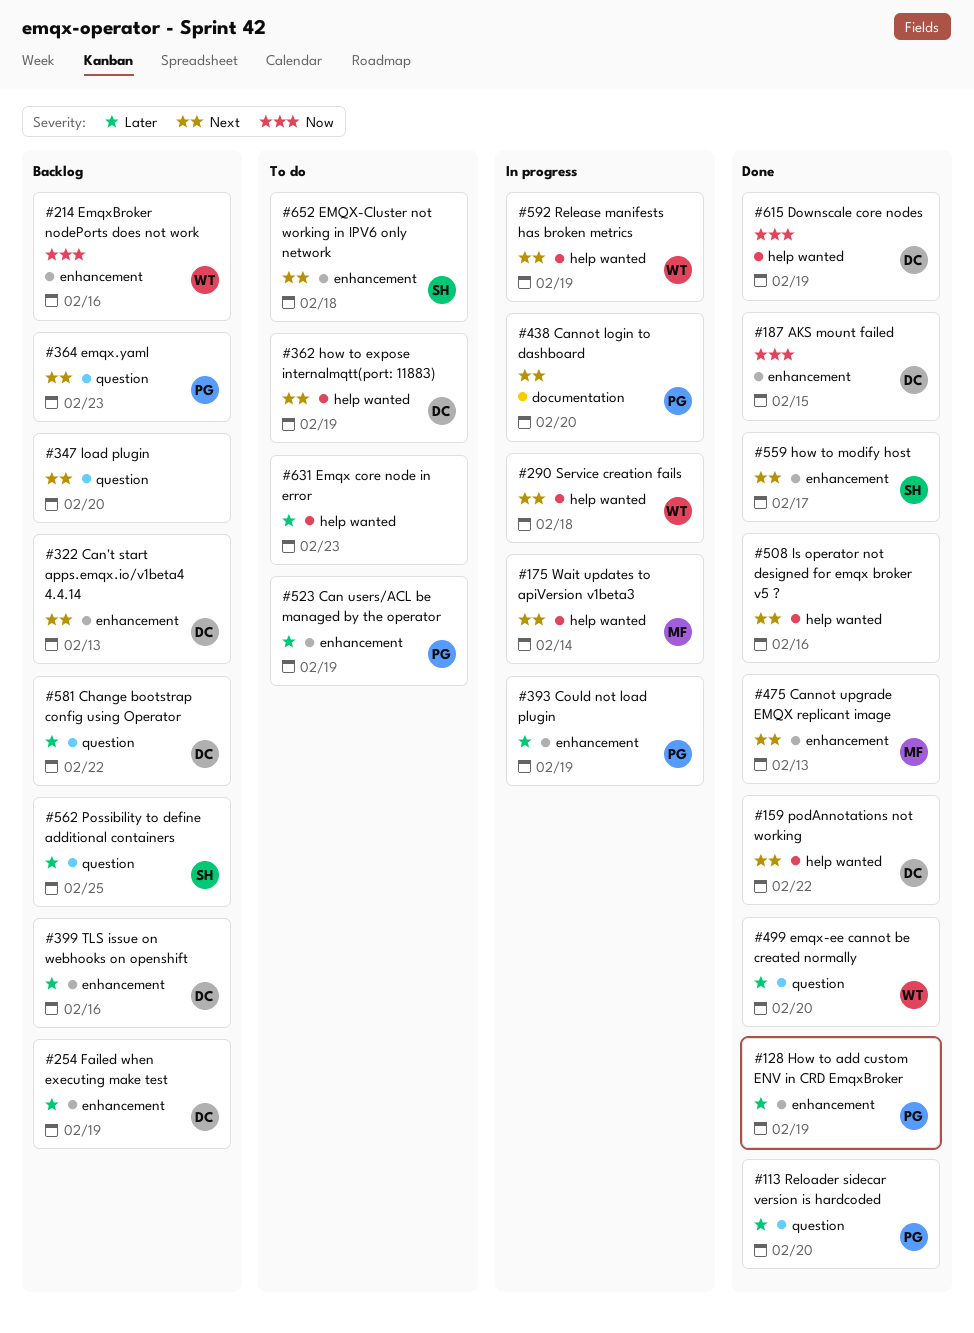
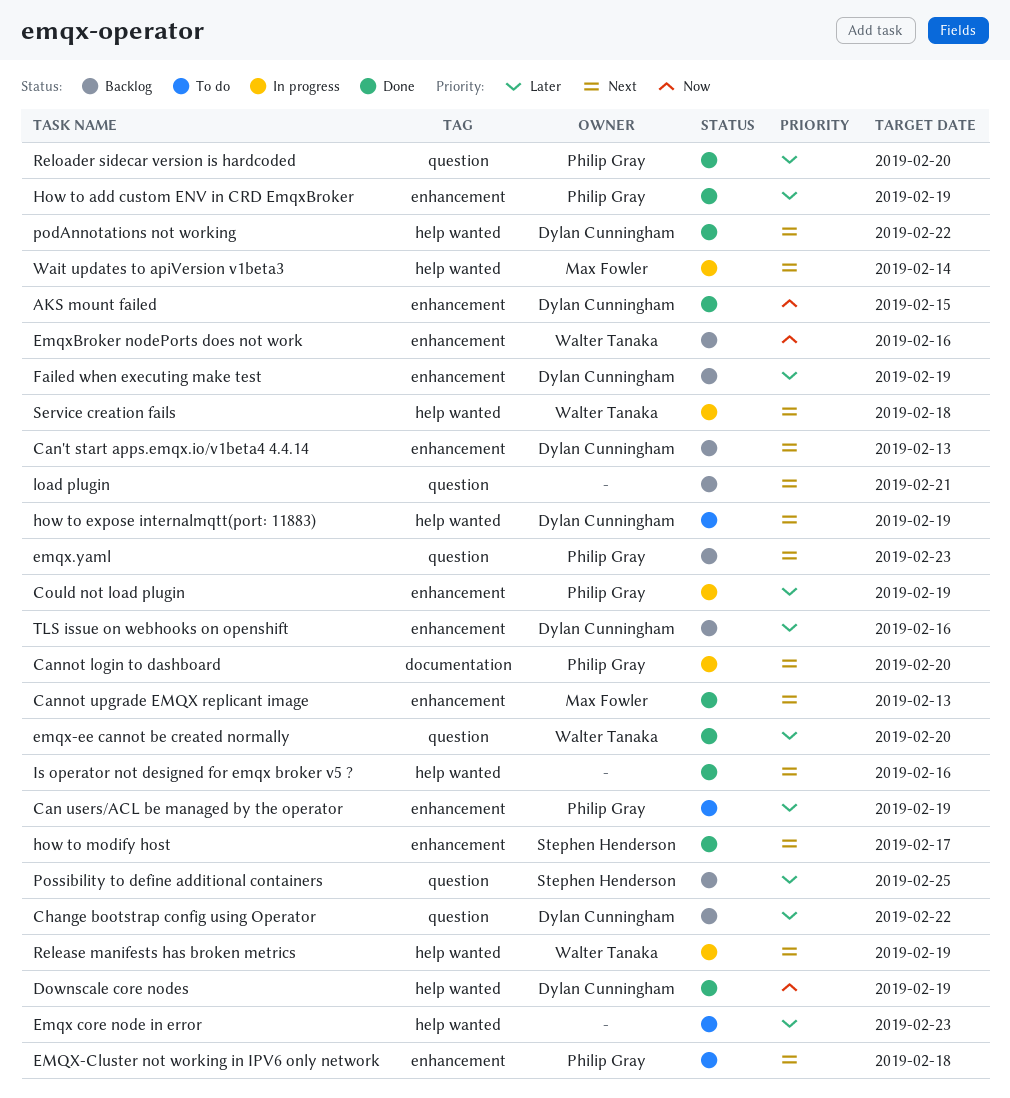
EMQX-Cluster not working in IPV6 only network, owner: Stephen Henderson -> Philip Gray
load plugin, due: Feb 20 -> Feb 21

